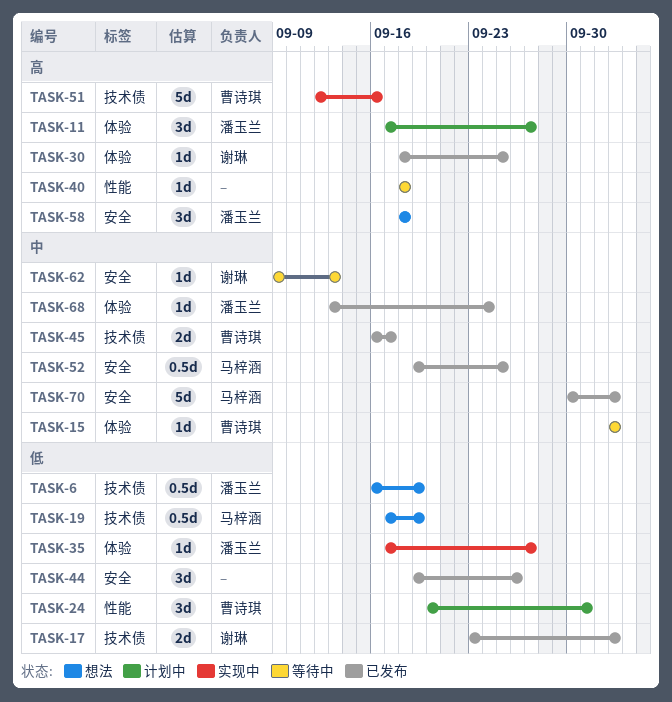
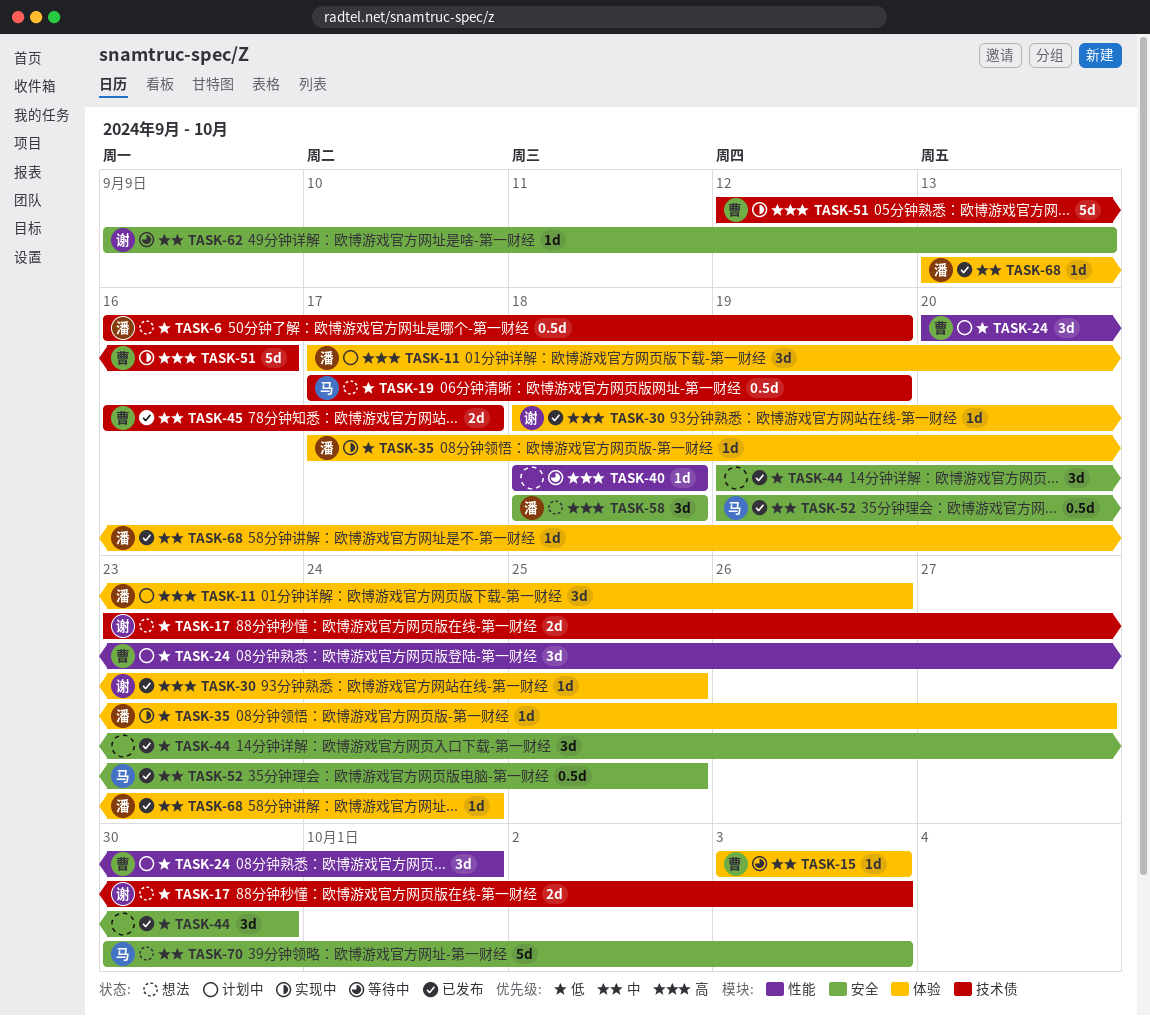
TASK-11, due: Sep 27 -> Sep 26
TASK-17, status: 已发布 -> 想法
TASK-44, due: Sep 26 -> Sep 30
TASK-70, status: 已发布 -> 想法

